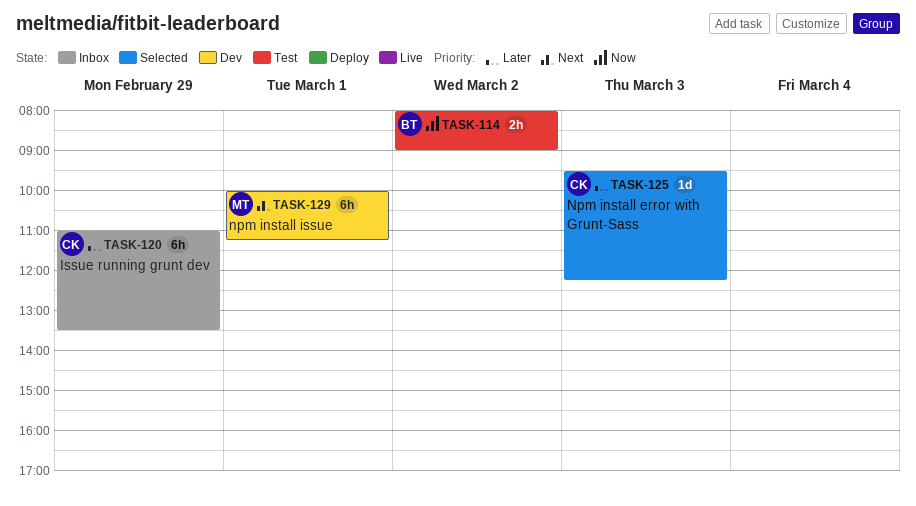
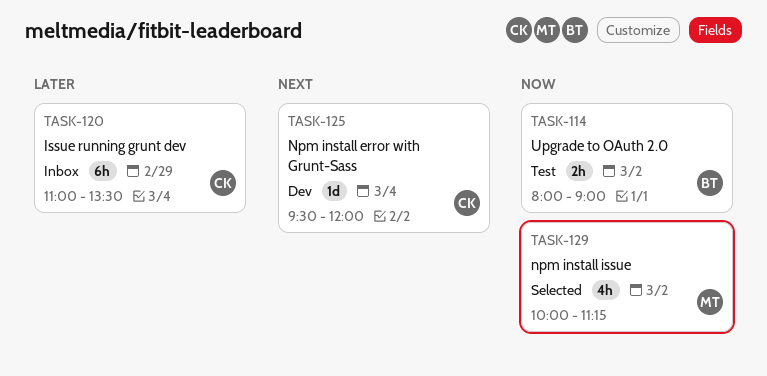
TASK-125, status: Selected -> Dev
TASK-125, priority: Later -> Next
TASK-125, day: Mar 3 -> Mar 4
TASK-125, ends: 12:15 -> 12:00
TASK-129, status: Dev -> Selected
TASK-129, priority: Next -> Now
TASK-129, estimate: 6h -> 4h
TASK-129, day: Mar 1 -> Mar 2

